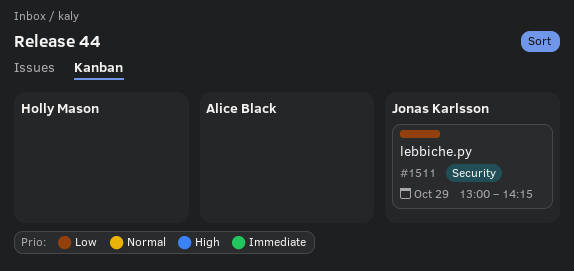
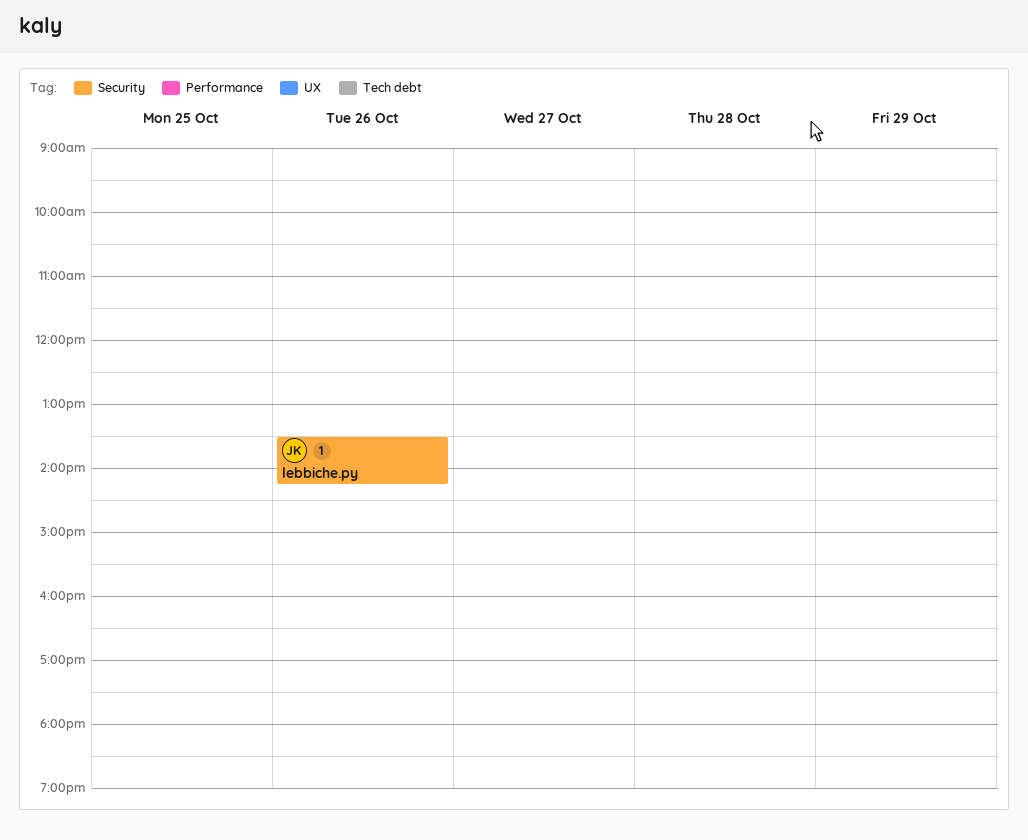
lebbiche.py, day: Oct 29 -> Oct 26
lebbiche.py, begins: 13:00 -> 13:30

